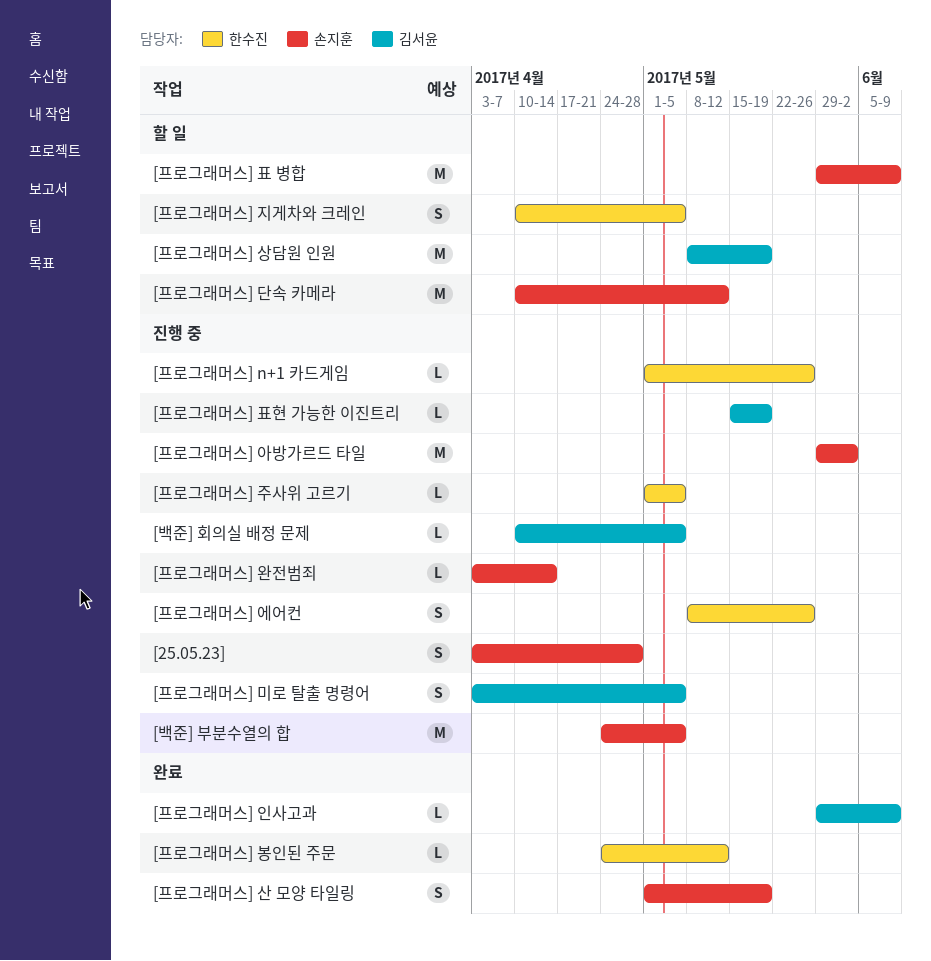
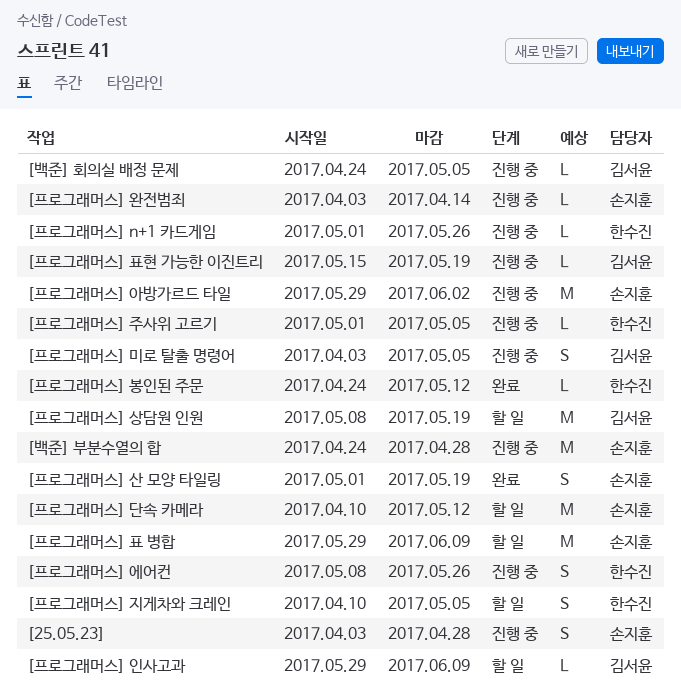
[백준] 부분수열의 합, due: May 5 -> Apr 28
[백준] 회의실 배정 문제, start: Apr 10 -> Apr 24
[프로그래머스] 인사고과, status: 완료 -> 할 일

